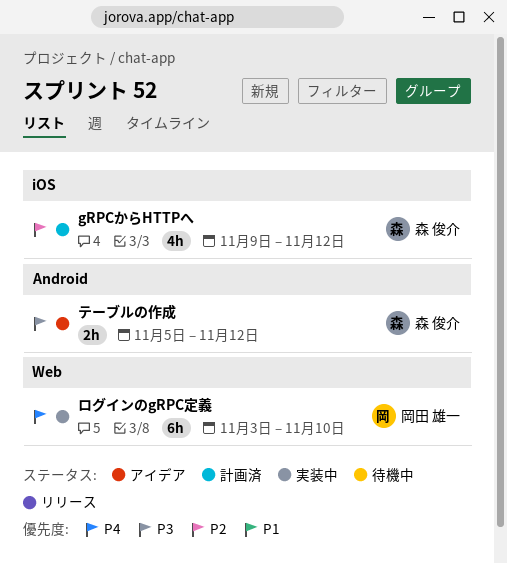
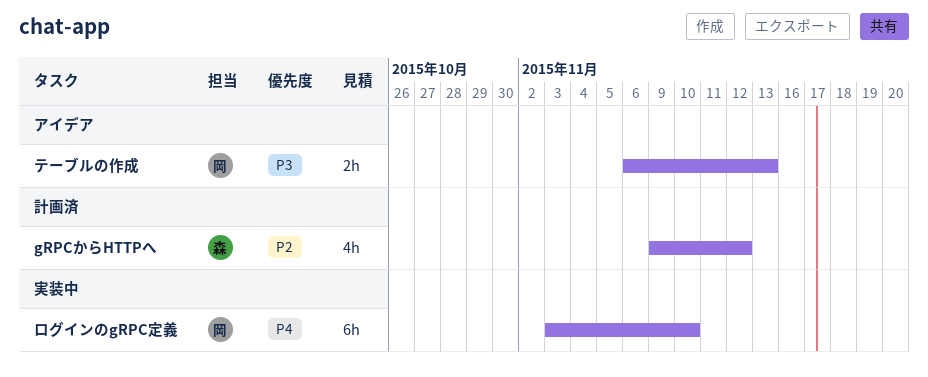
テーブルの作成, owner: 森 俊介 -> 岡田 雄一
テーブルの作成, start: Nov 5 -> Nov 6
テーブルの作成, due: Nov 12 -> Nov 13

